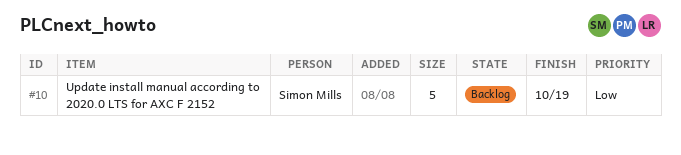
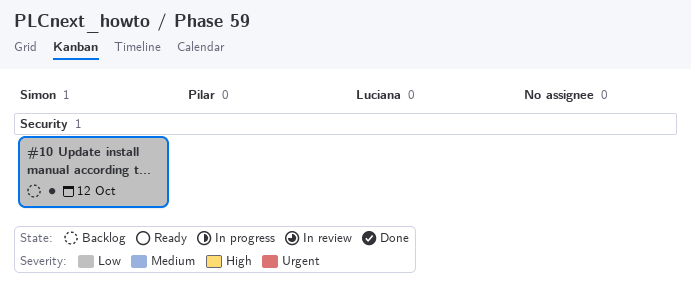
#10, estimate: 5 -> 1
#10, due: Oct 19 -> Oct 12

